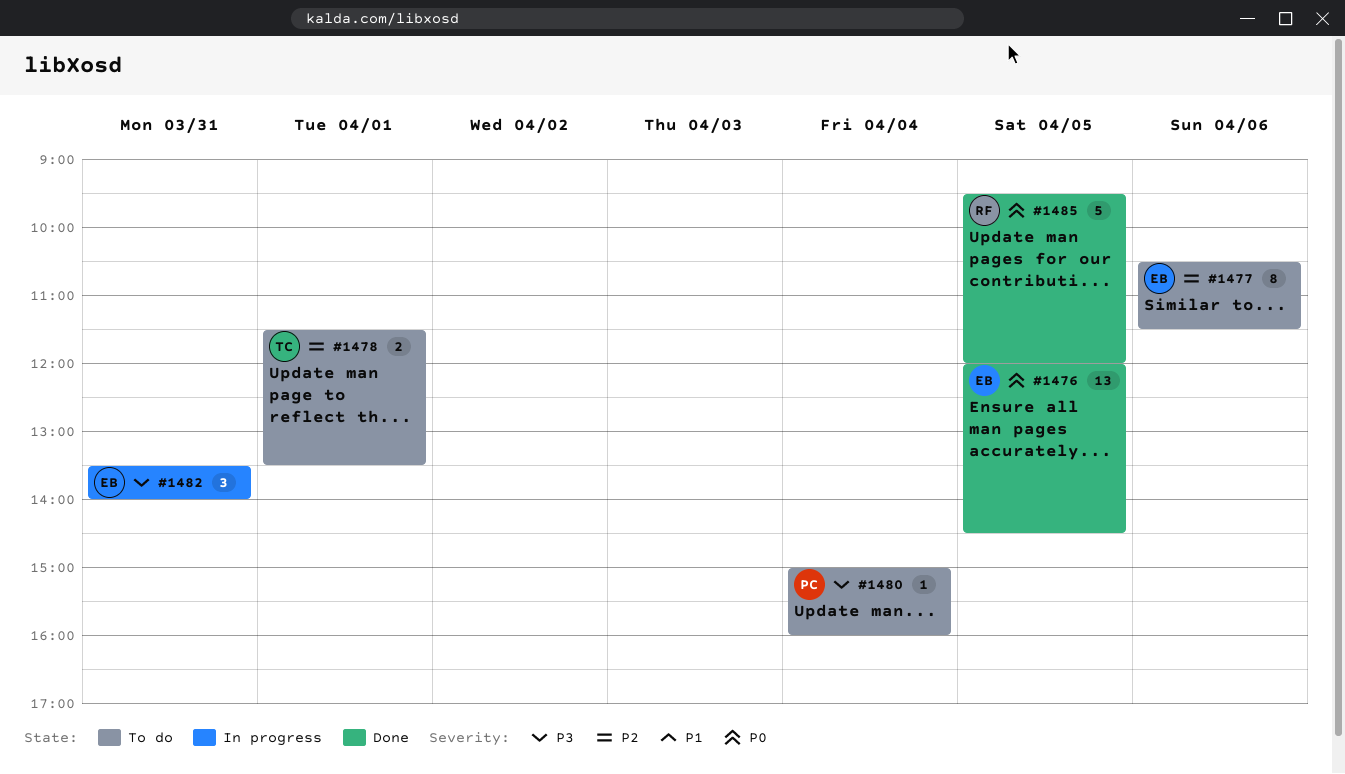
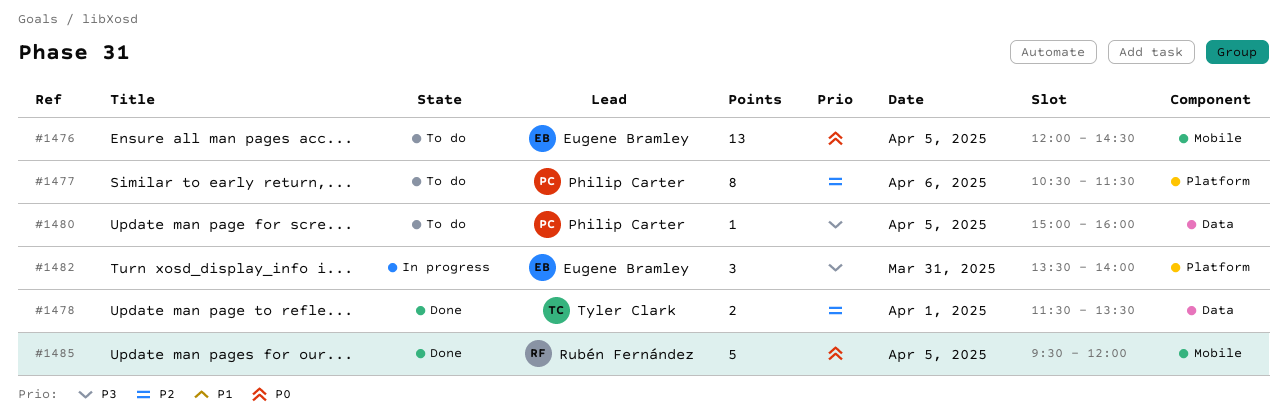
#1476, status: Done -> To do
#1477, owner: Eugene Bramley -> Philip Carter
#1478, status: To do -> Done
#1480, day: Apr 4 -> Apr 5

